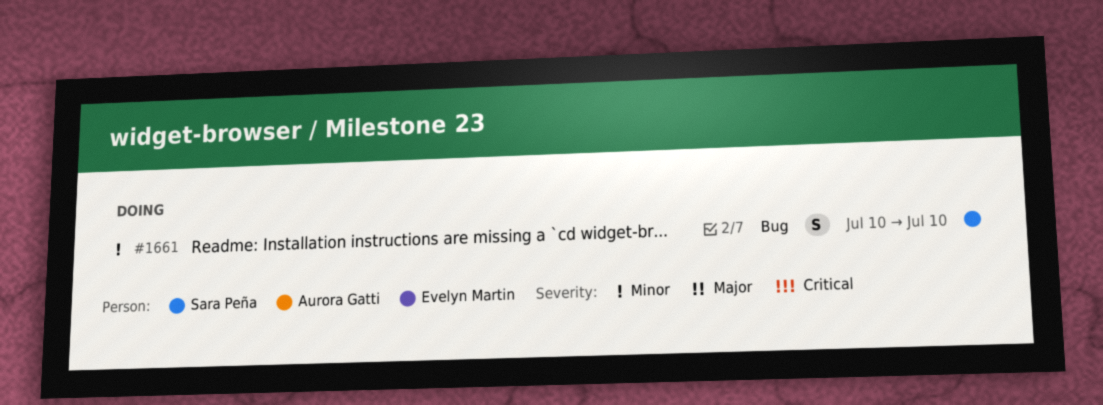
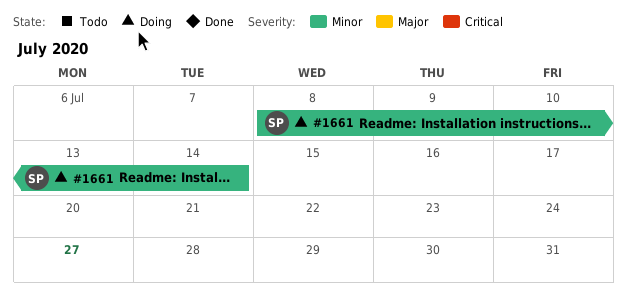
#1661, start: Jul 10 -> Jul 8
#1661, due: Jul 10 -> Jul 14

